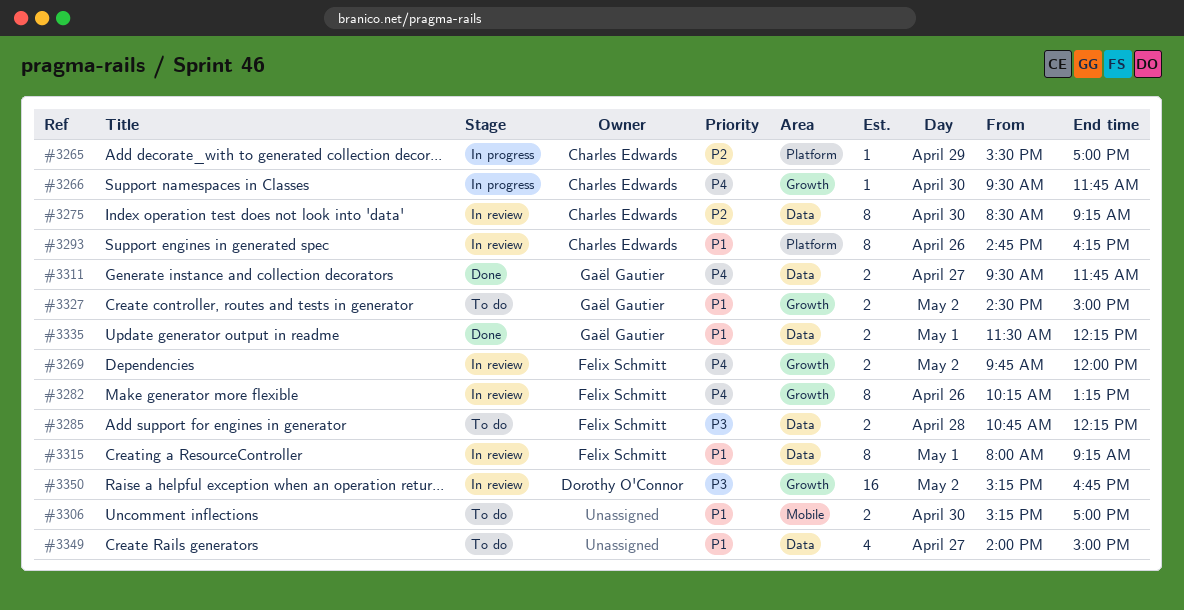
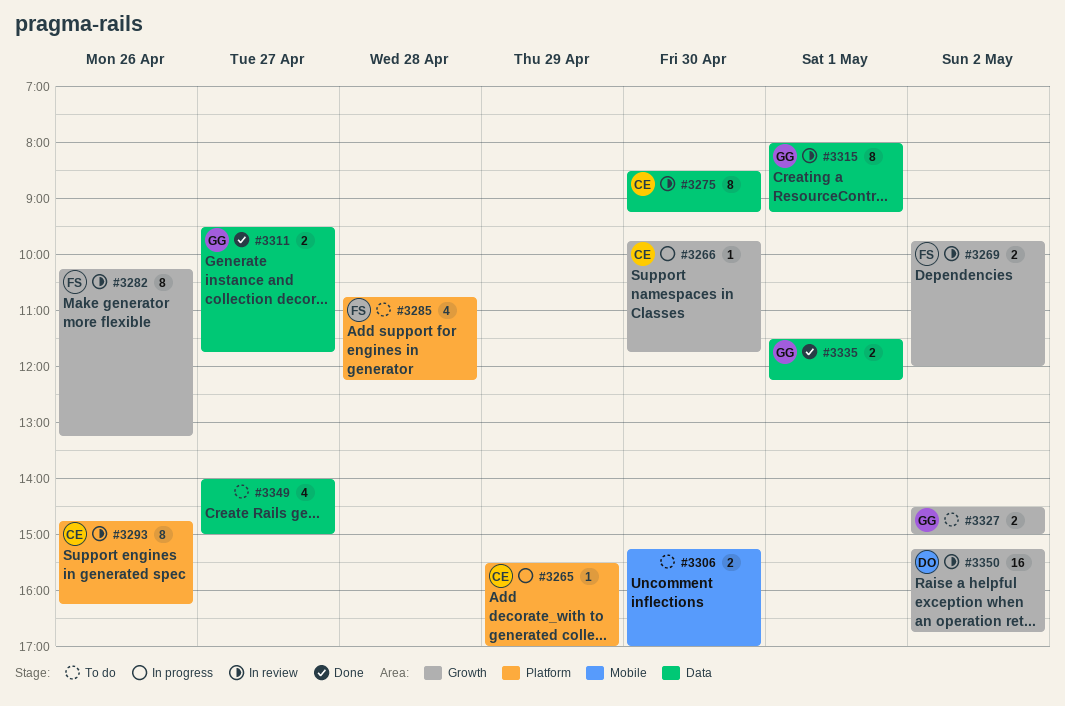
#3266, begins: 09:30 -> 09:45
#3285, label: Data -> Platform
#3285, estimate: 2 -> 4
#3315, owner: Felix Schmitt -> Gaël Gautier

